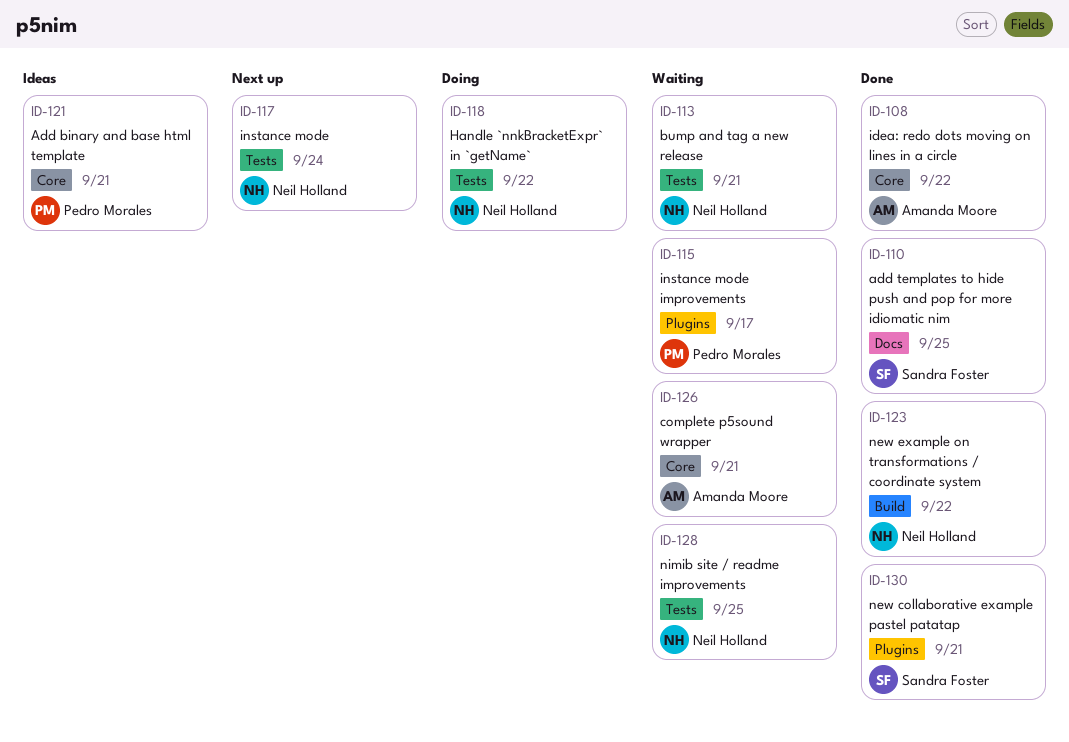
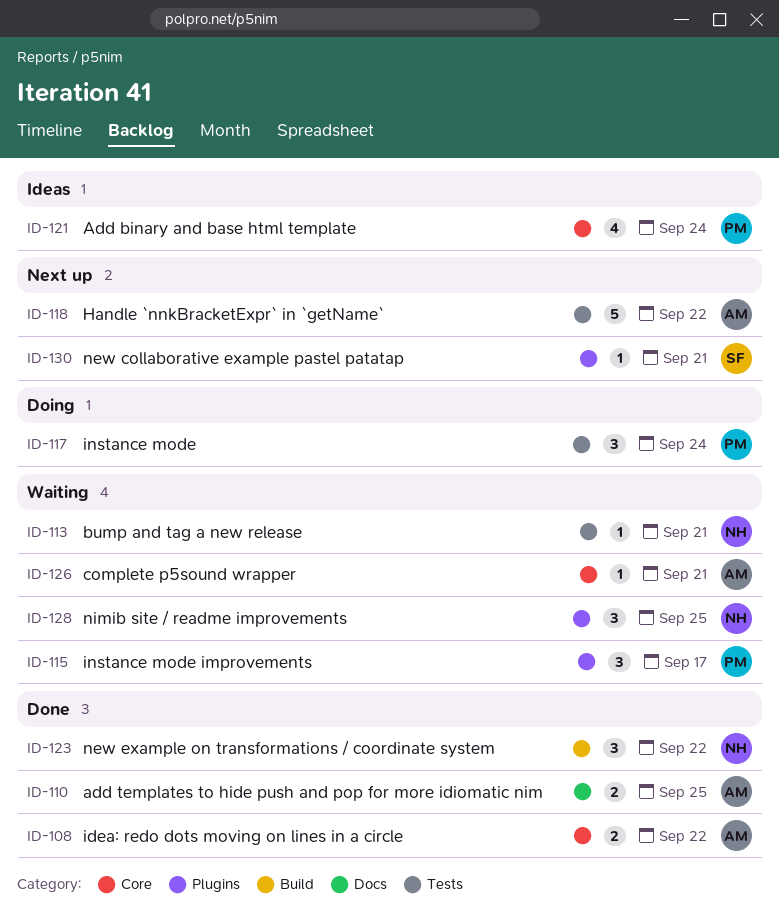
ID-110, owner: Sandra Foster -> Amanda Moore
ID-117, status: Next up -> Doing
ID-117, owner: Neil Holland -> Pedro Morales
ID-118, status: Doing -> Next up
ID-118, owner: Neil Holland -> Amanda Moore
ID-121, due: Sep 21 -> Sep 24
ID-128, label: Tests -> Plugins
ID-130, status: Done -> Next up

